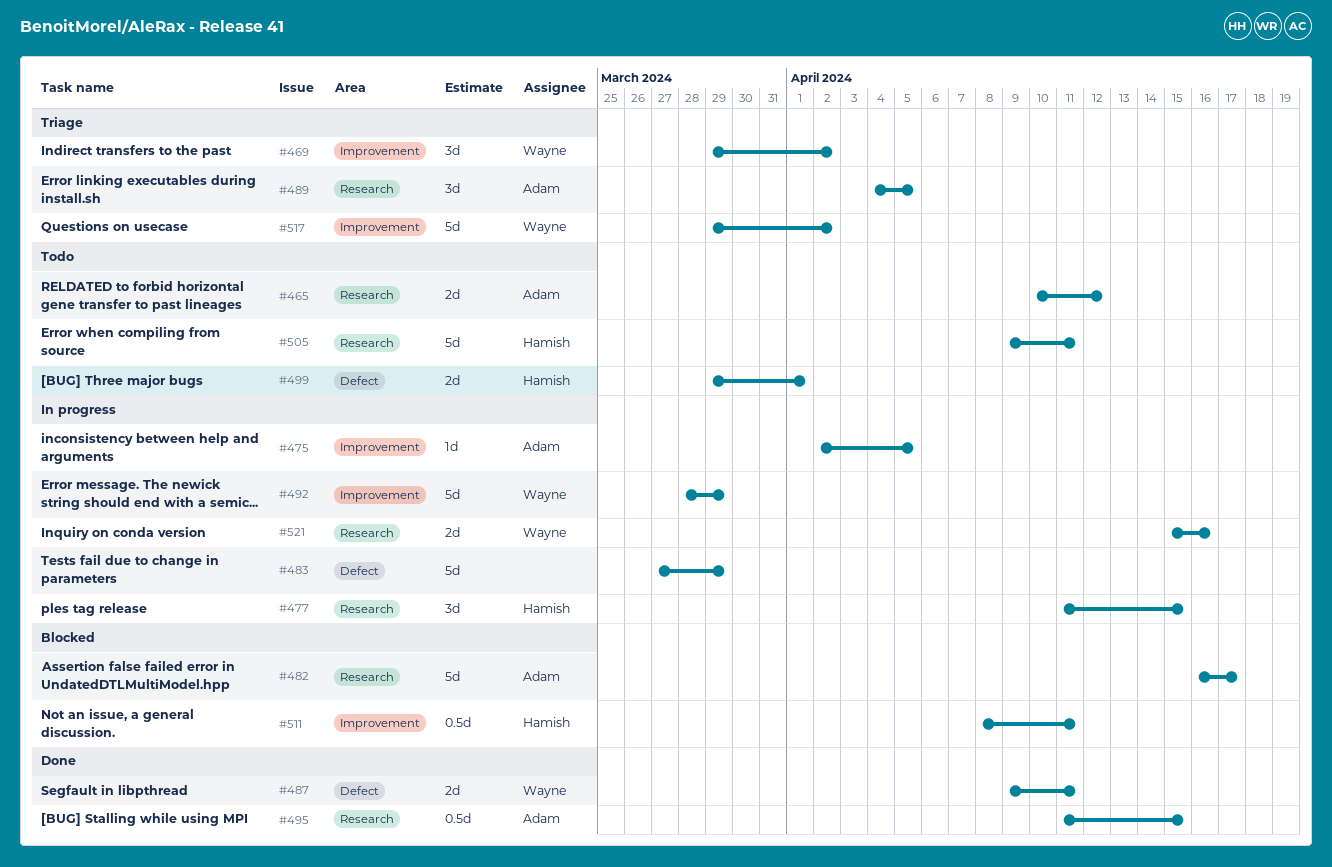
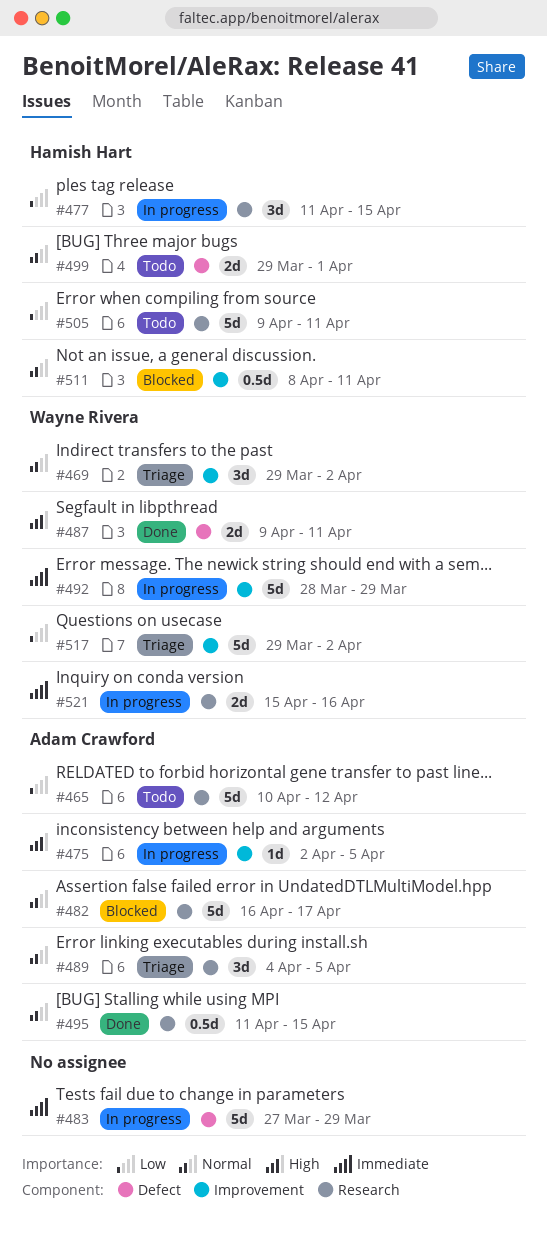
#465, estimate: 2d -> 5d

